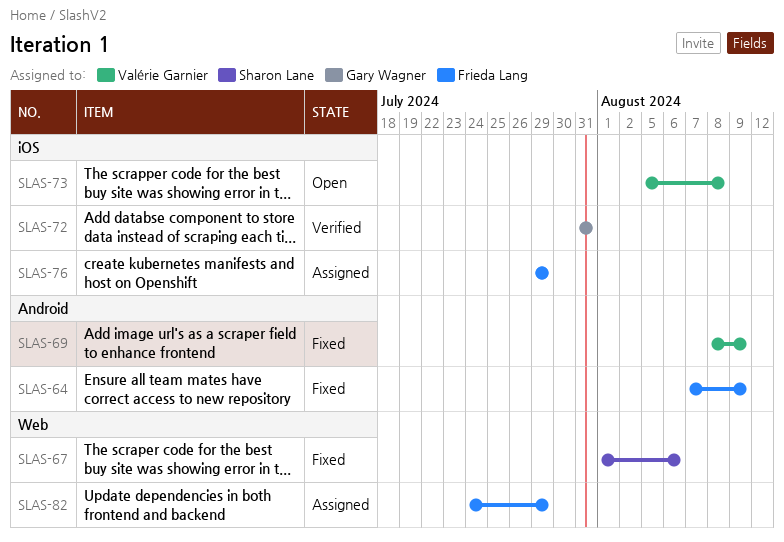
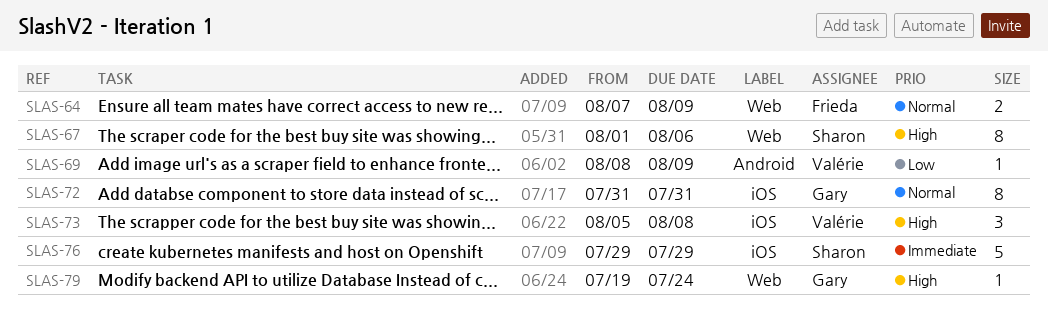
SLAS-64, label: Android -> Web
SLAS-76, owner: Frieda Lang -> Sharon Lane
SLAS-79: none -> present
SLAS-82: present -> none

